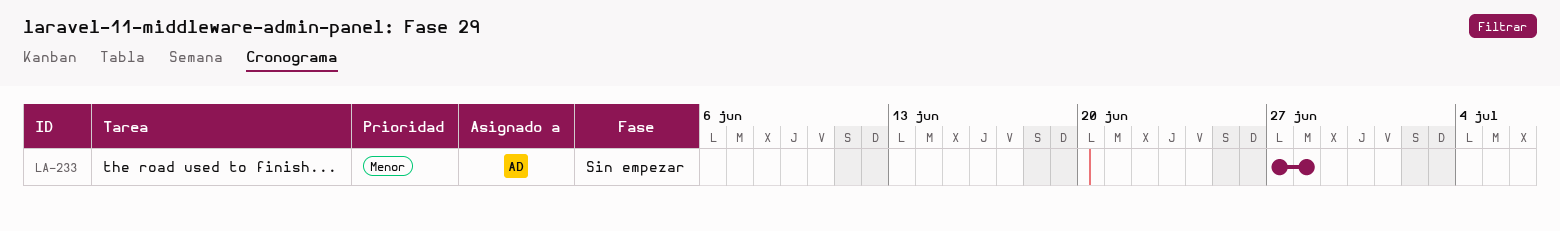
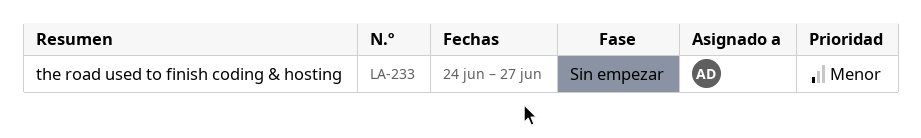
LA-233, start: Jun 27 -> Jun 24
LA-233, due: Jun 28 -> Jun 27

